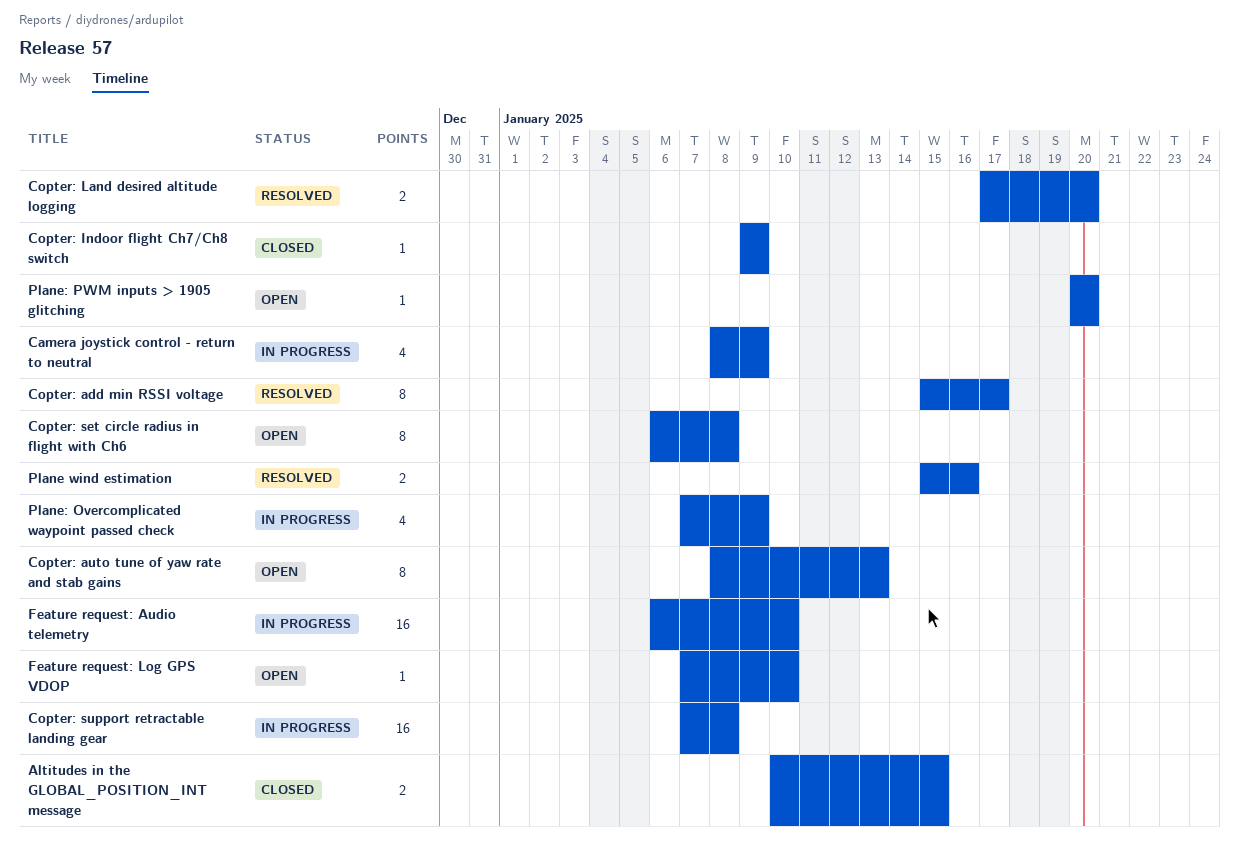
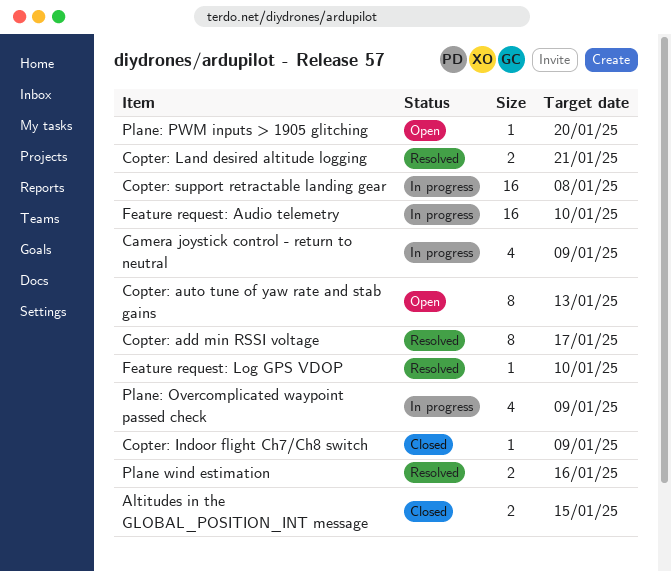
Copter: Land desired altitude logging, due: Jan 20 -> Jan 21
Copter: set circle radius in flight with Ch6: present -> none
Feature request: Log GPS VDOP, status: Open -> Resolved

